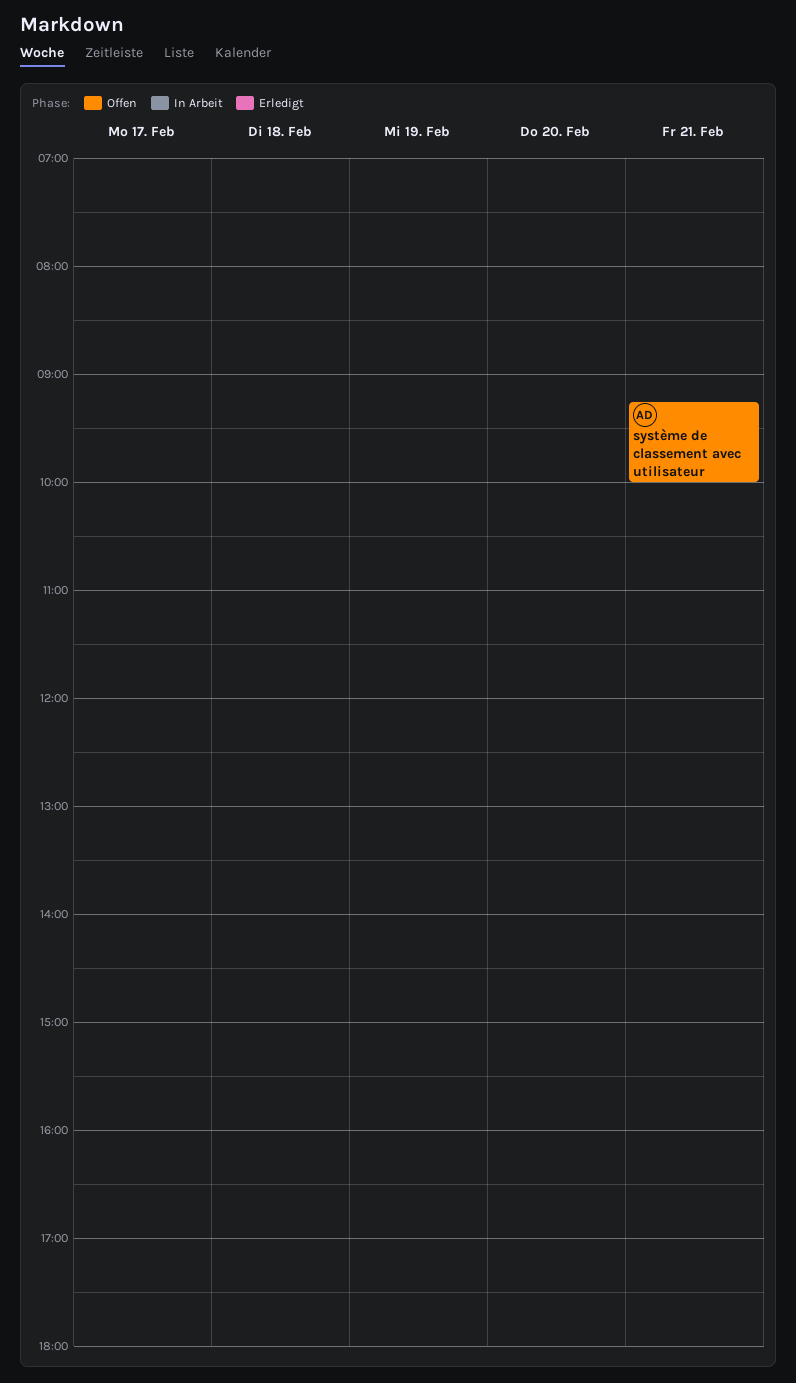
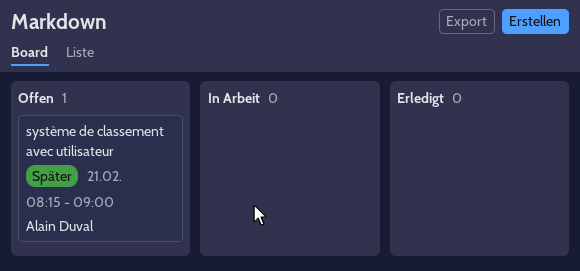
système de classement avec utilisateur, begins: 09:15 -> 08:15
système de classement avec utilisateur, ends: 10:00 -> 09:00

